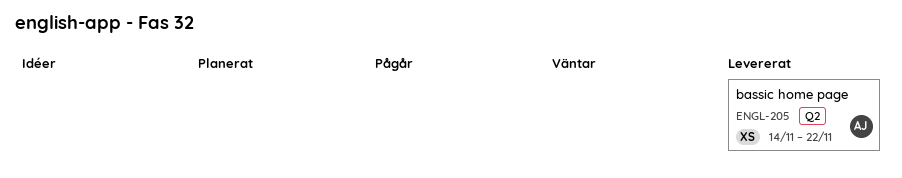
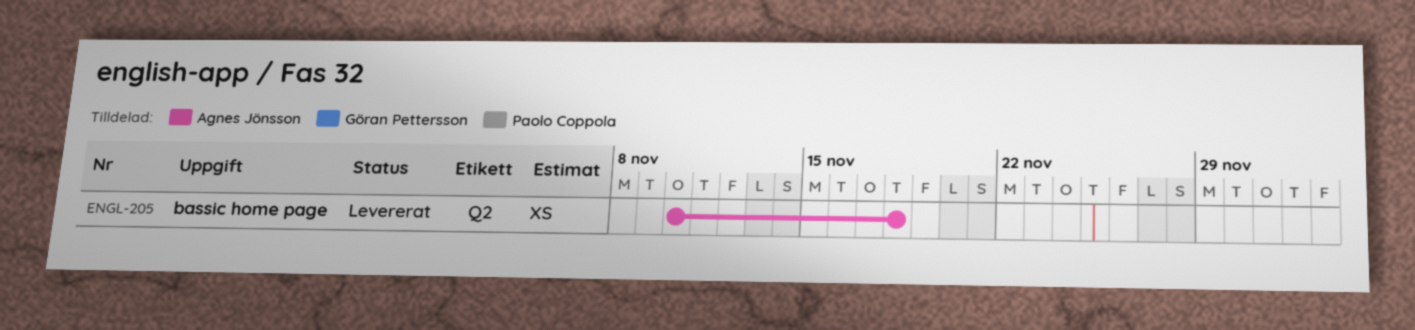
ENGL-205, start: Nov 14 -> Nov 10
ENGL-205, due: Nov 22 -> Nov 18

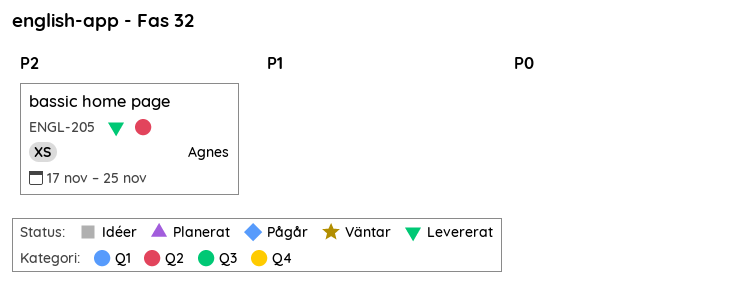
ENGL-205, start: Nov 10 -> Nov 17
ENGL-205, due: Nov 18 -> Nov 25

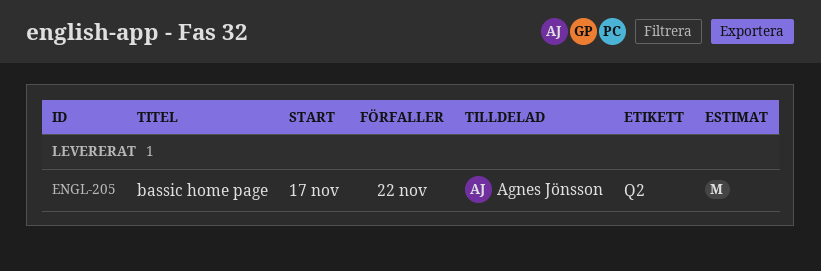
ENGL-205, estimate: XS -> M
ENGL-205, due: Nov 25 -> Nov 22

